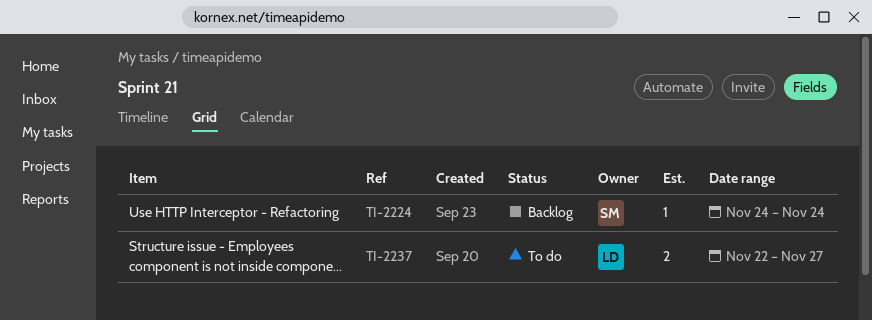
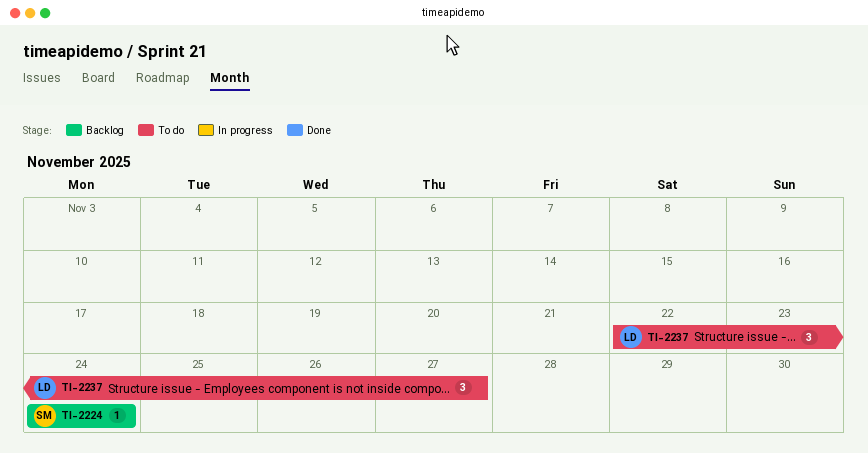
TI-2237, estimate: 2 -> 3

